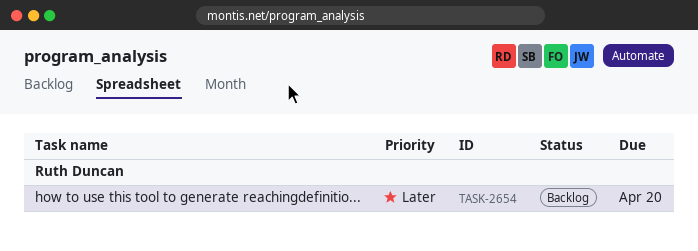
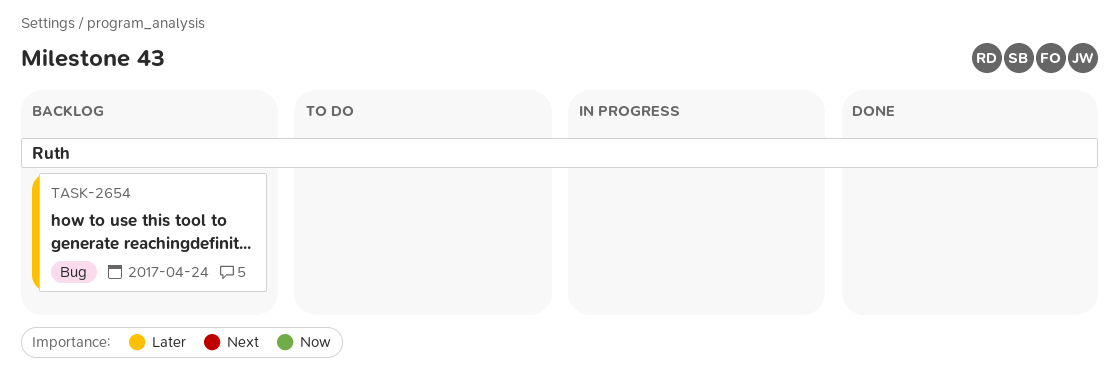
TASK-2654, due: Apr 20 -> Apr 24

